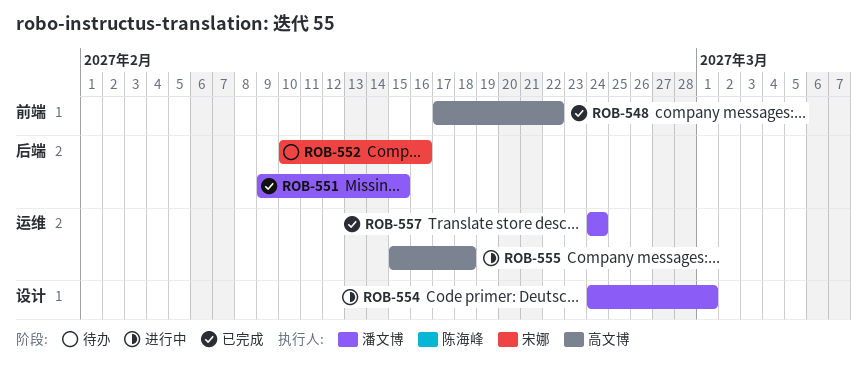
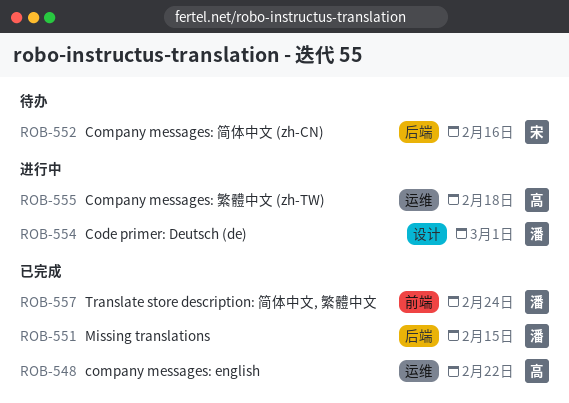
ROB-548, label: 前端 -> 运维
ROB-557, label: 运维 -> 前端

